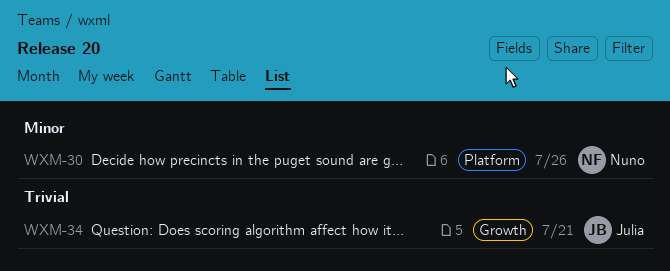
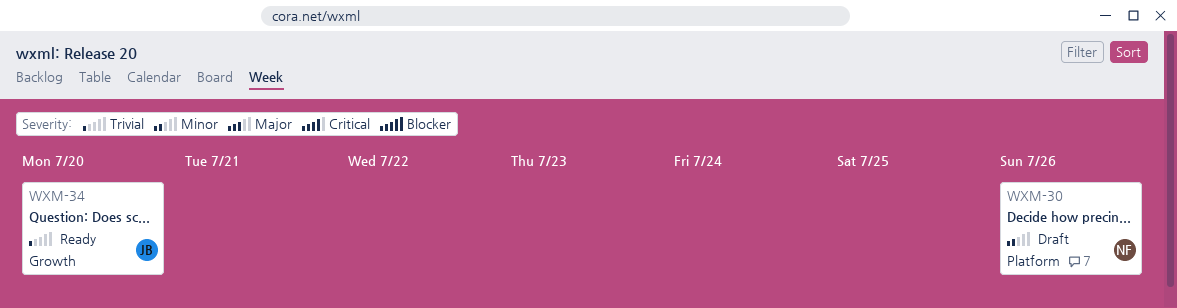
WXM-34, due: Jul 21 -> Jul 20

